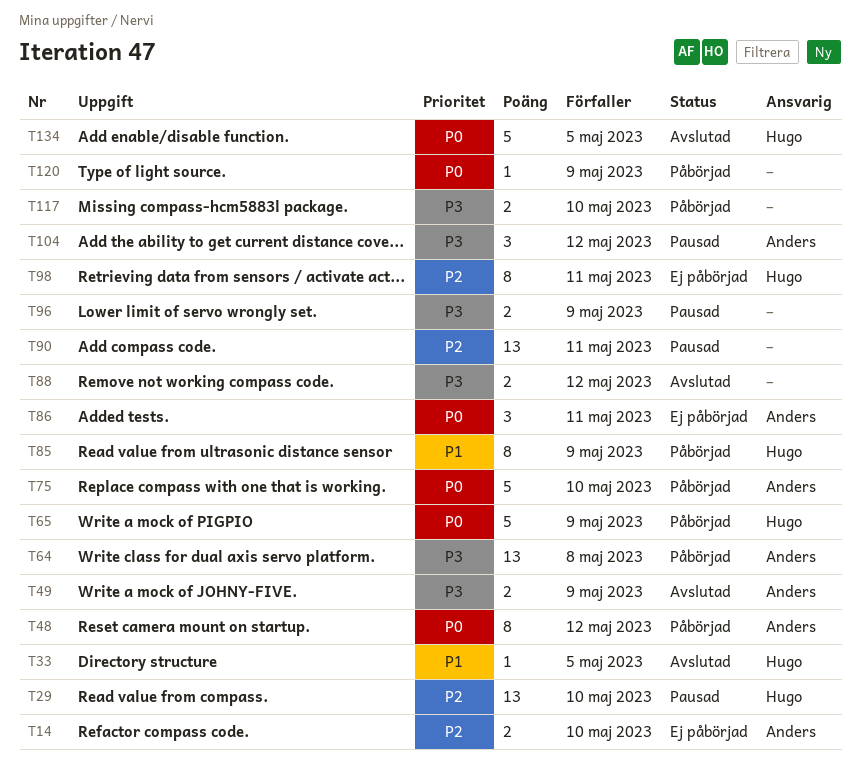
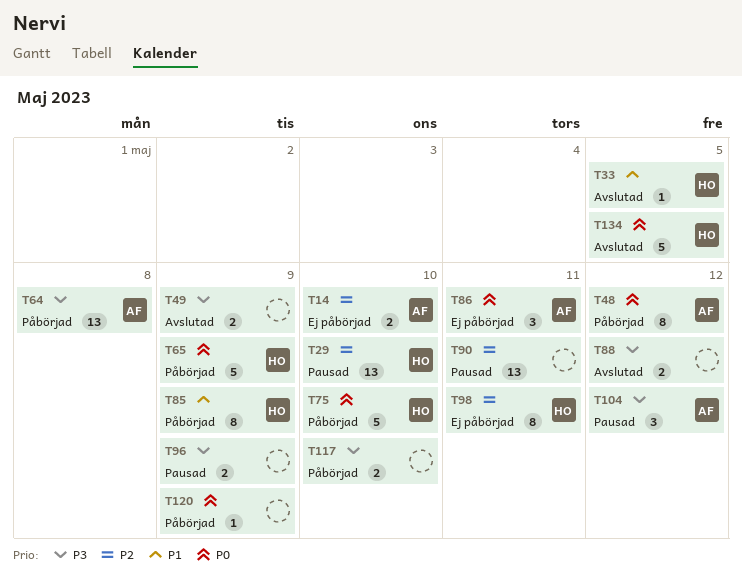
T49, owner: Anders -> none
T75, owner: Anders -> Hugo

